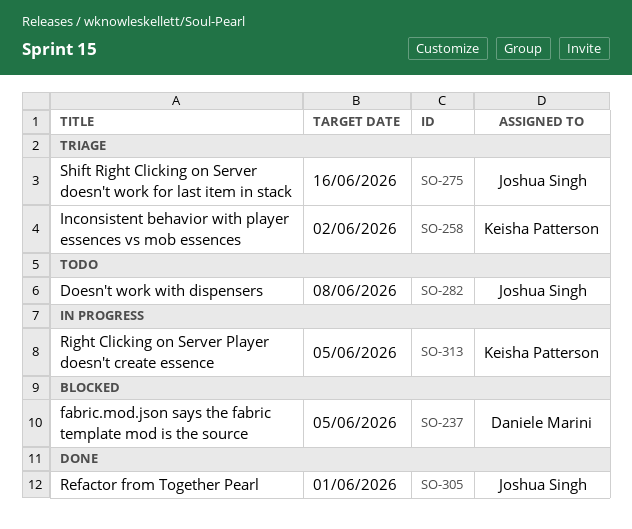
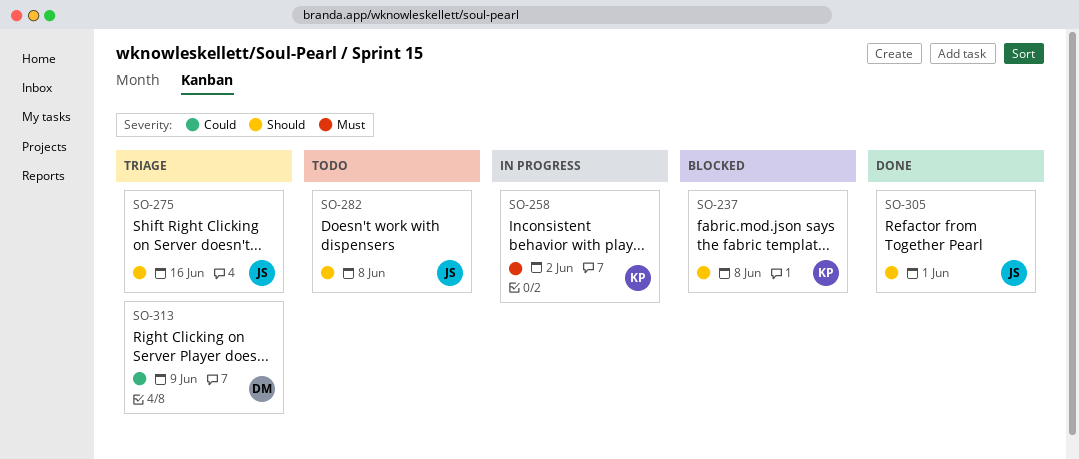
SO-237, owner: Daniele Marini -> Keisha Patterson
SO-237, due: Jun 5 -> Jun 8
SO-258, status: Triage -> In progress
SO-313, status: In progress -> Triage
SO-313, owner: Keisha Patterson -> Daniele Marini
SO-313, due: Jun 5 -> Jun 9

